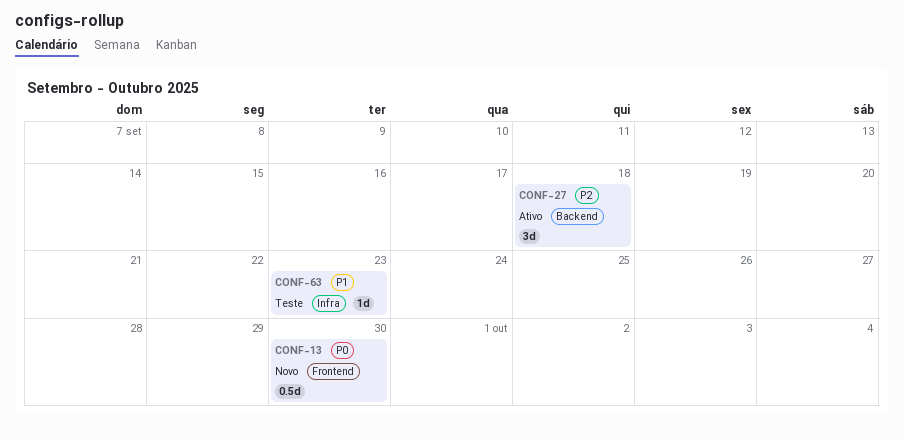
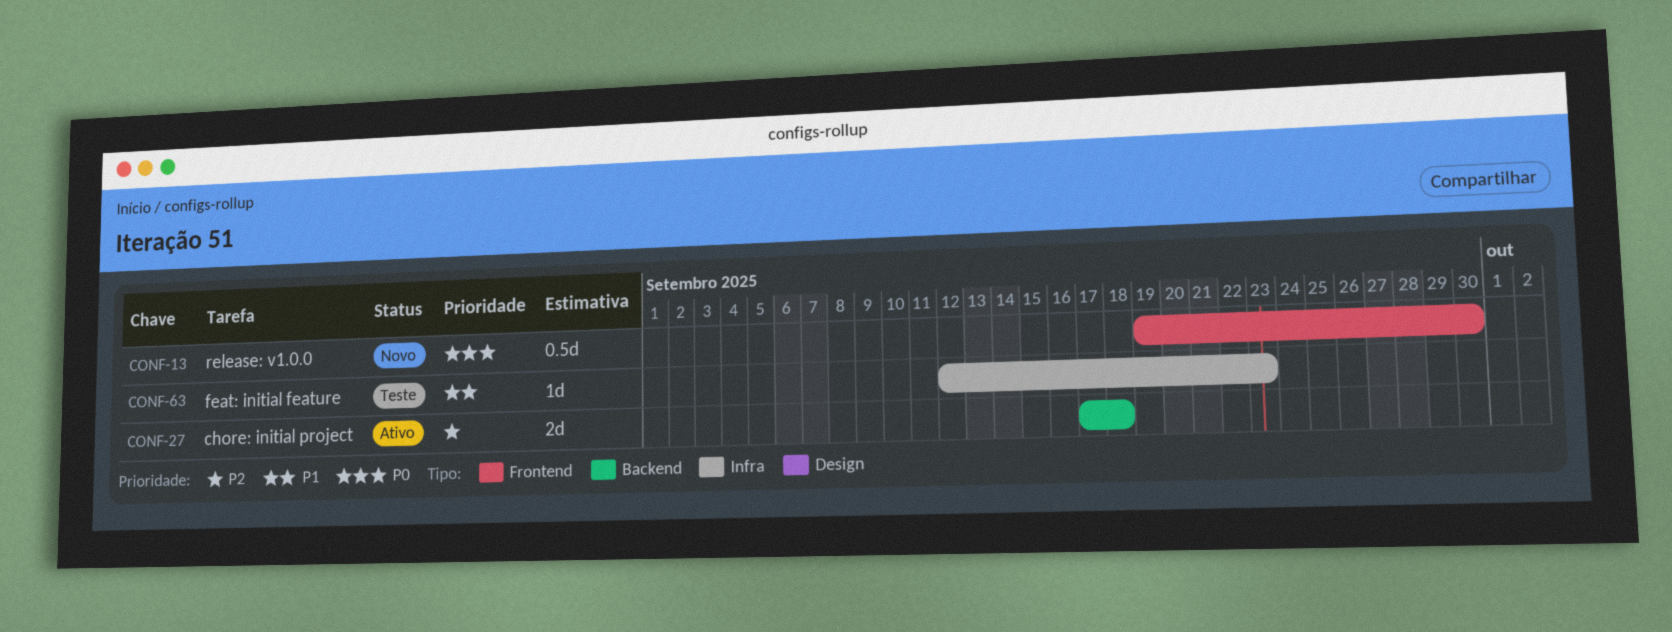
CONF-27, estimate: 3d -> 2d

